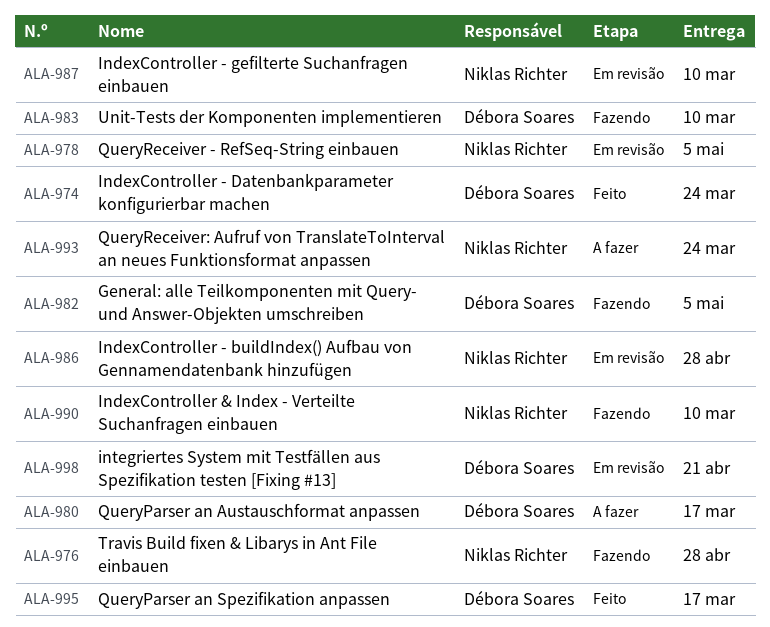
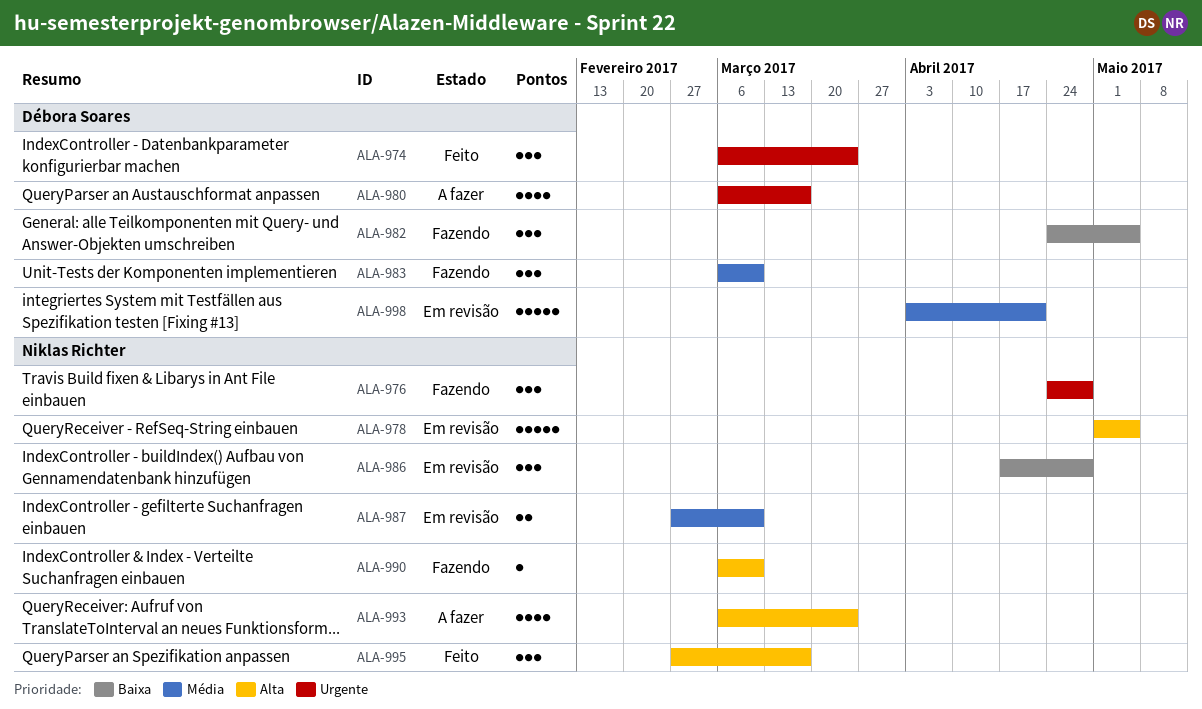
ALA-995, owner: Débora Soares -> Niklas Richter

